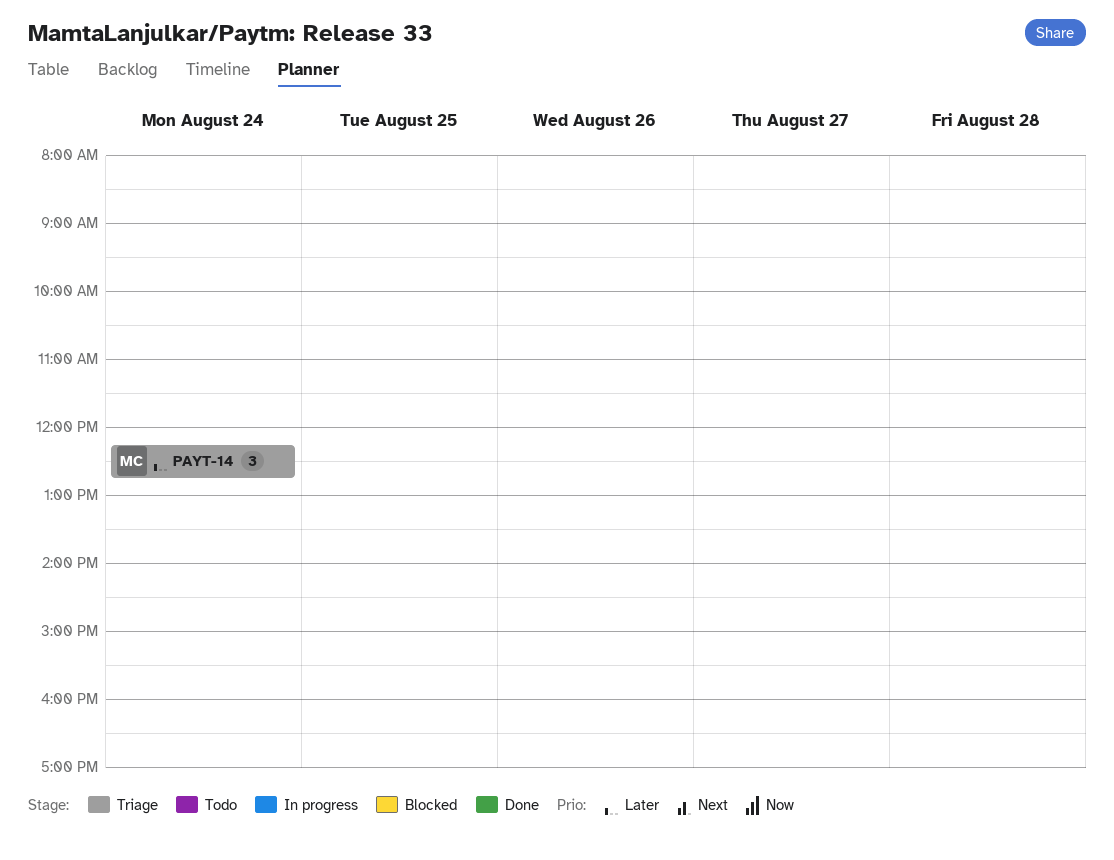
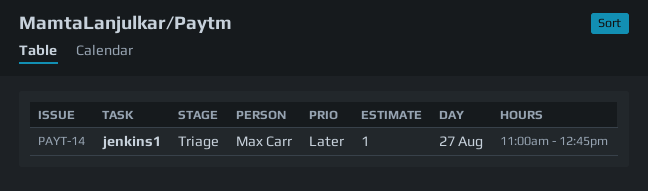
PAYT-14, estimate: 3 -> 1
PAYT-14, day: Aug 24 -> Aug 27
PAYT-14, begins: 12:15 -> 11:00

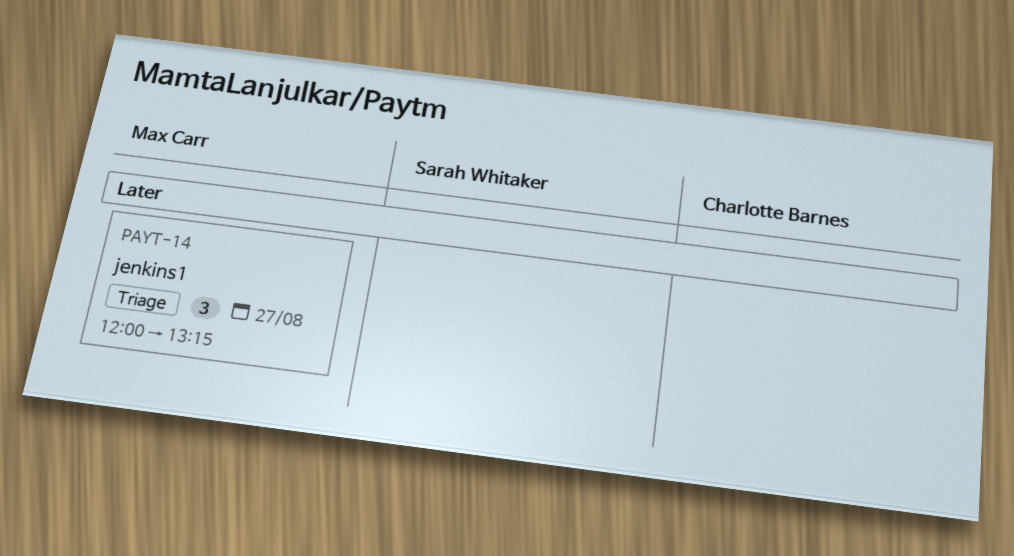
PAYT-14, estimate: 1 -> 3
PAYT-14, begins: 11:00 -> 12:00
PAYT-14, ends: 12:45 -> 13:15

